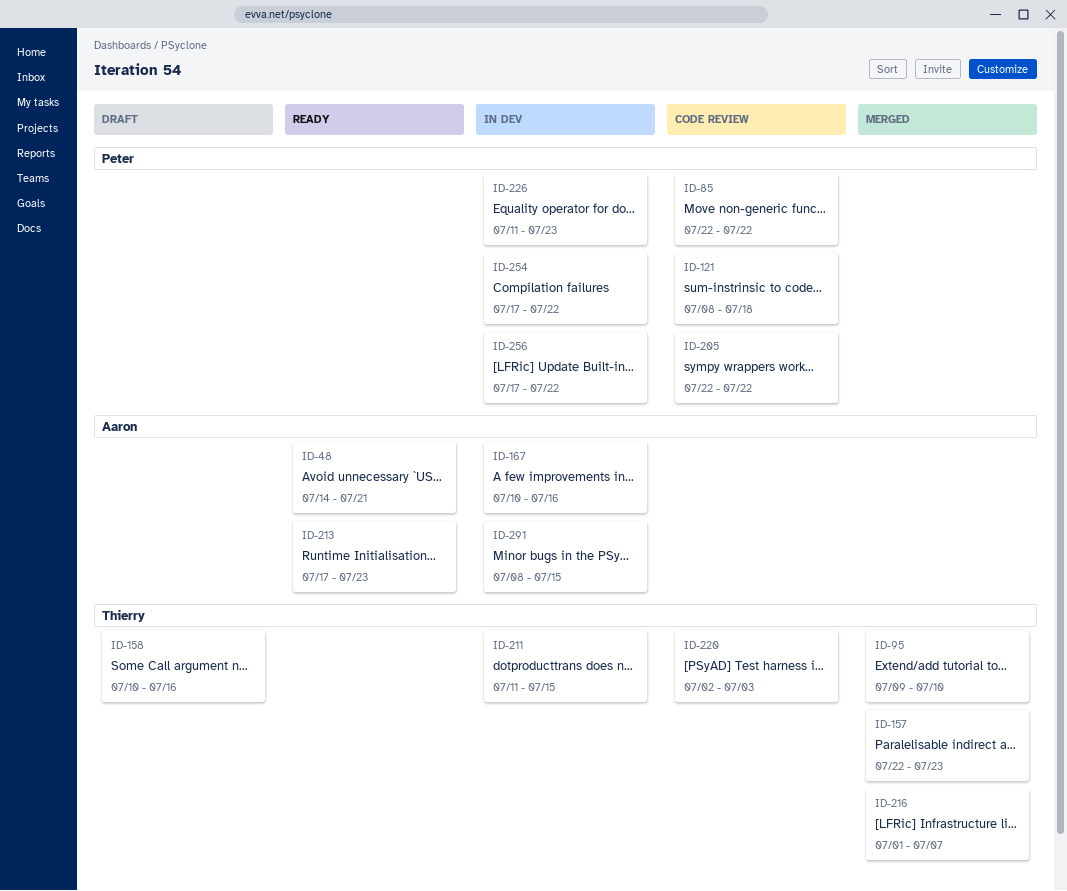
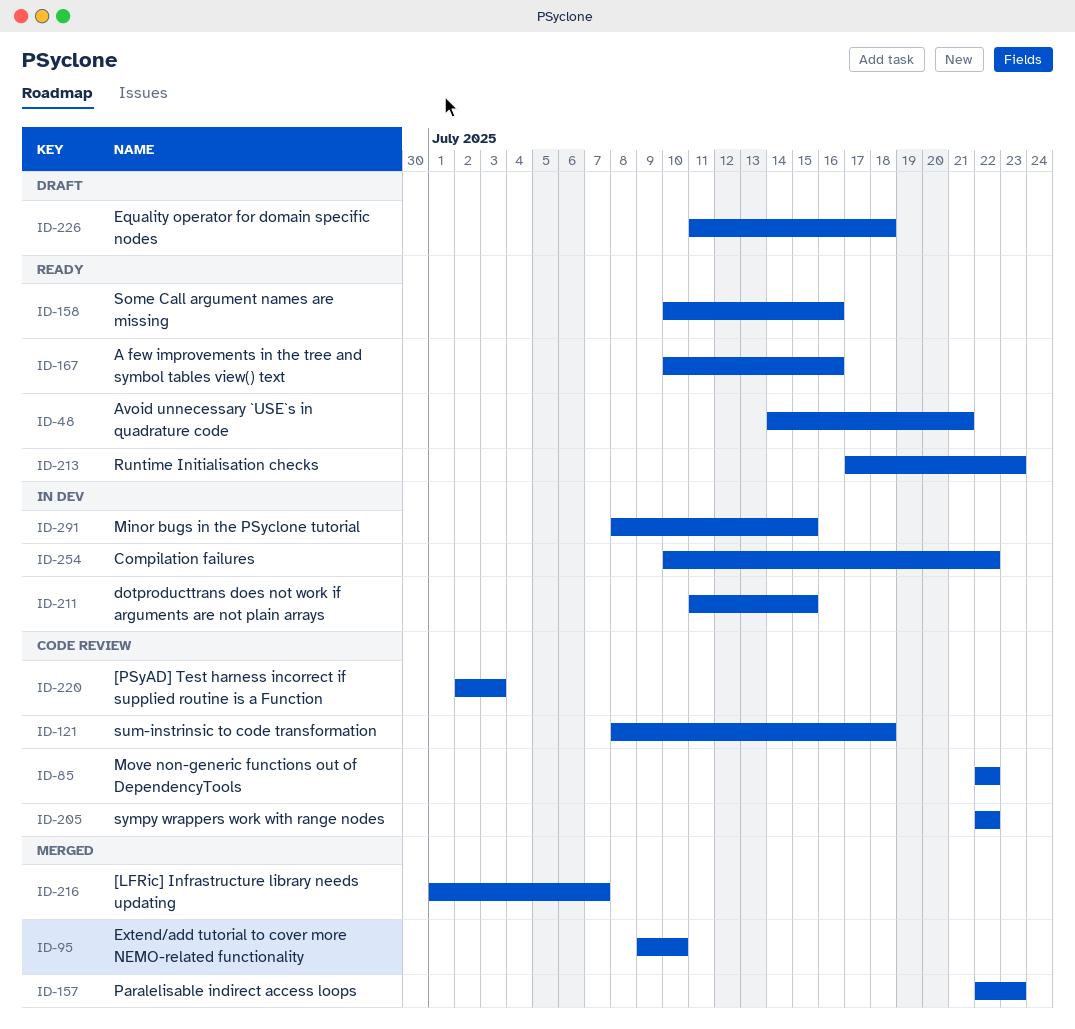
ID-158, status: Draft -> Ready
ID-167, status: In dev -> Ready
ID-226, status: In dev -> Draft
ID-226, due: Jul 23 -> Jul 18
ID-254, start: Jul 17 -> Jul 10
ID-256: present -> none

